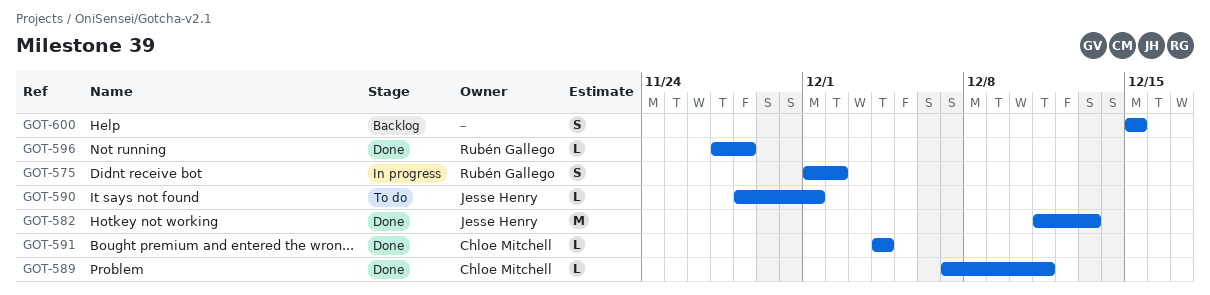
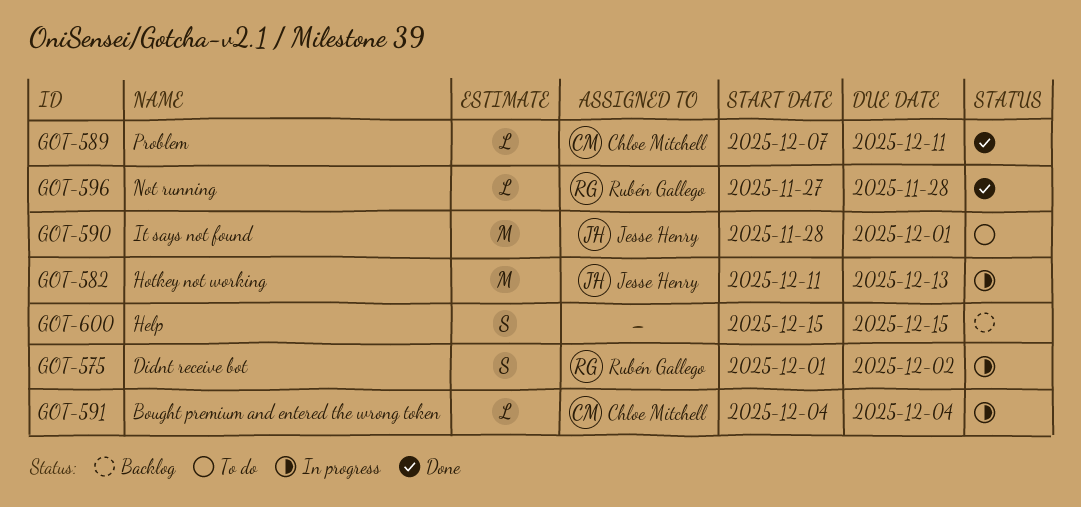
GOT-582, status: Done -> In progress
GOT-590, estimate: L -> M
GOT-591, status: Done -> In progress

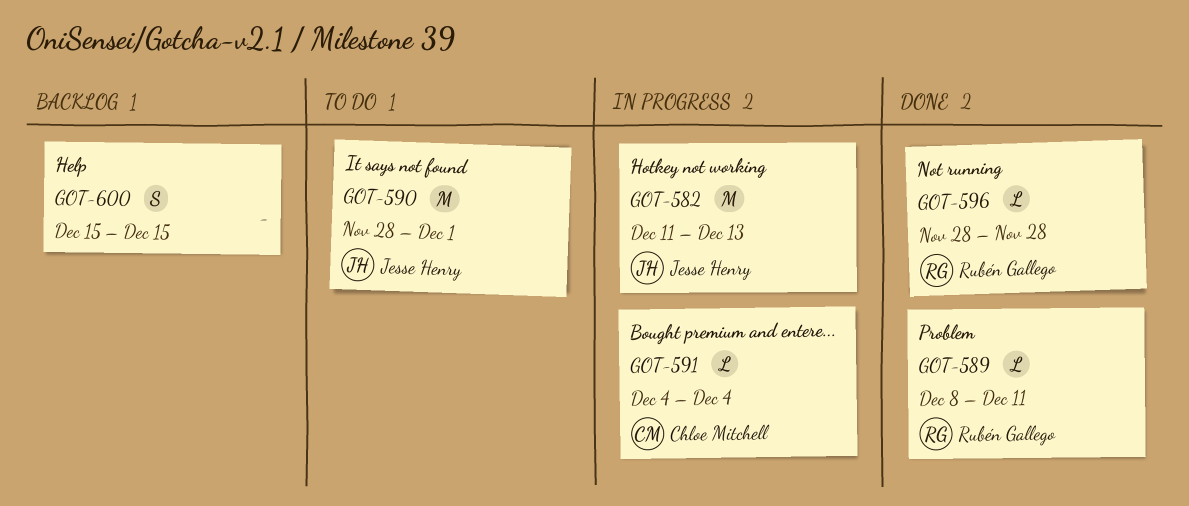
GOT-575: present -> none
GOT-589, owner: Chloe Mitchell -> Rubén Gallego
GOT-589, start: Dec 7 -> Dec 8
GOT-596, start: Nov 27 -> Nov 28

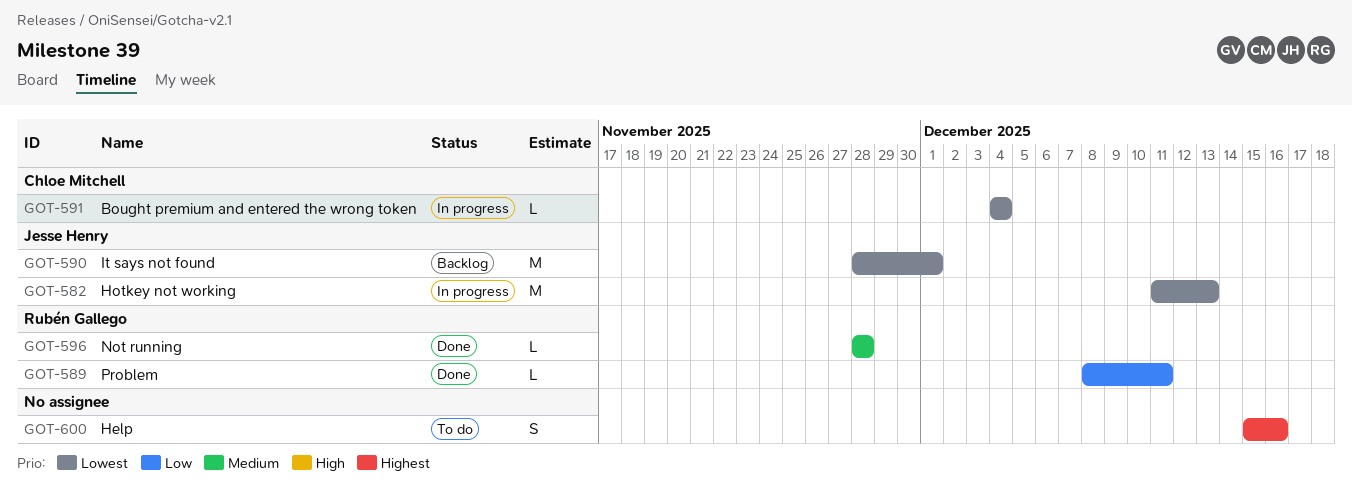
GOT-590, status: To do -> Backlog
GOT-600, status: Backlog -> To do
GOT-600, due: Dec 15 -> Dec 16

